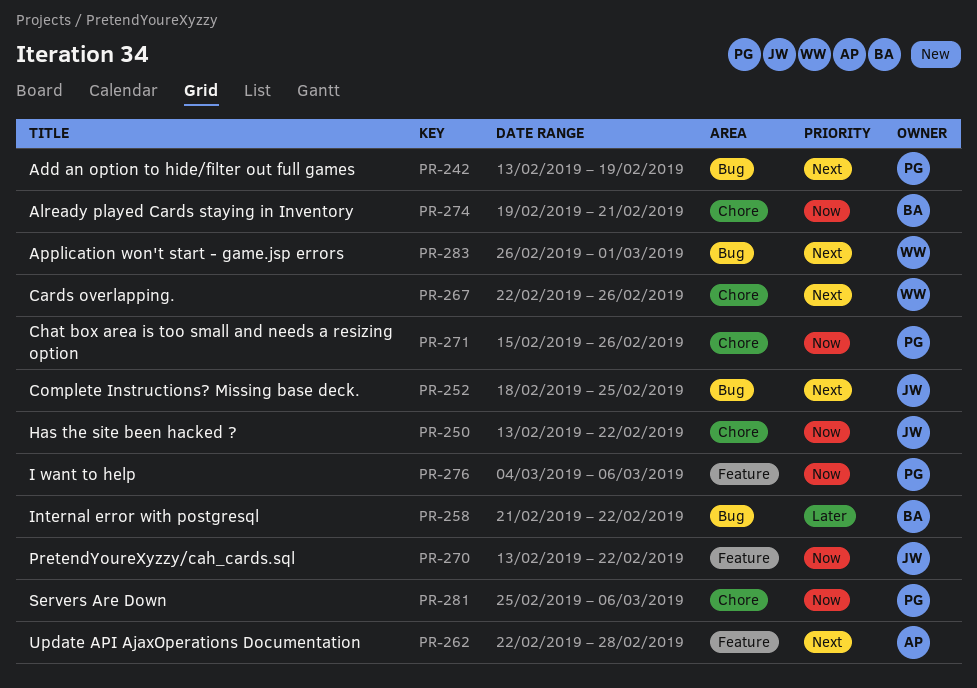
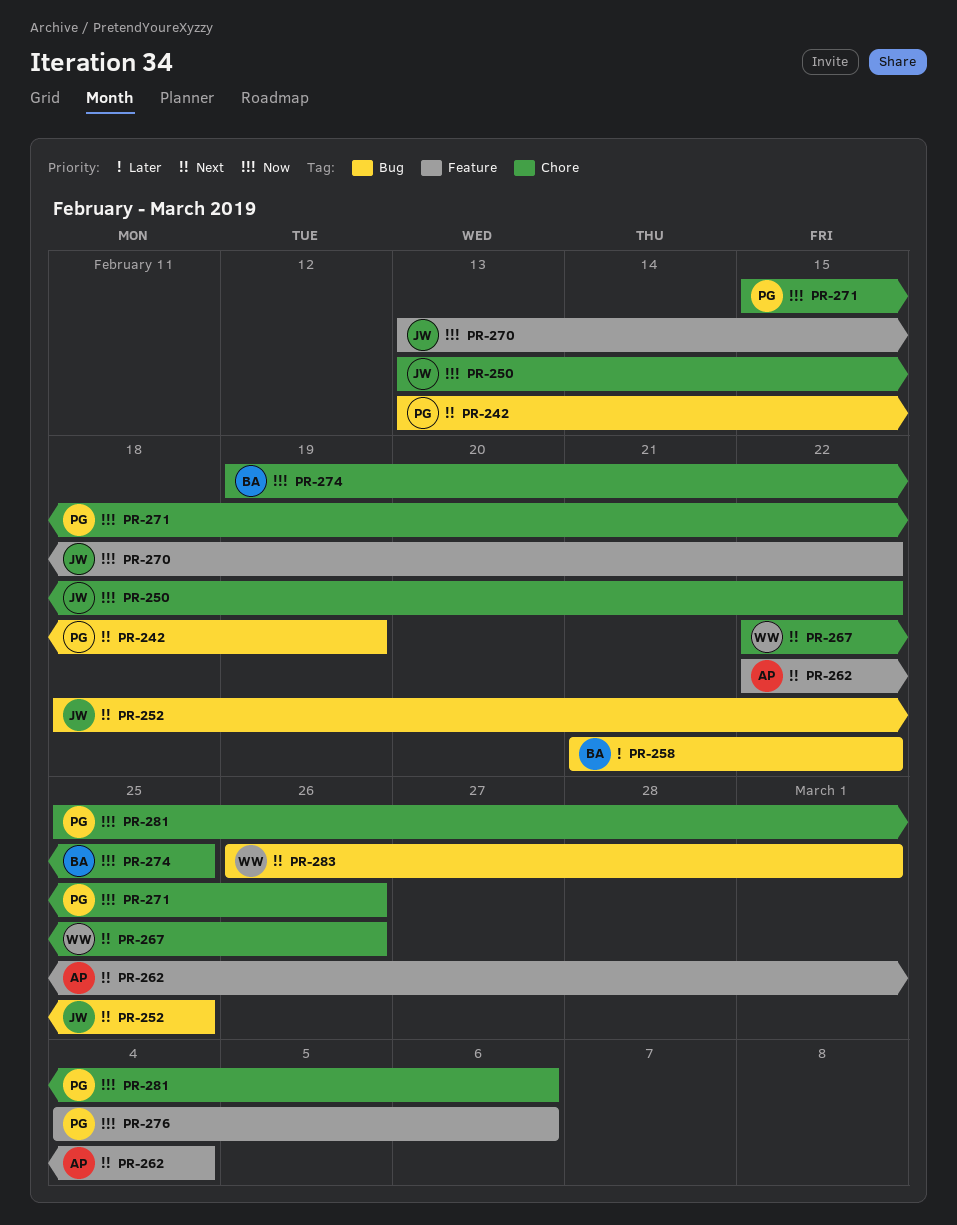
PR-262, due: Feb 28 -> Mar 4
PR-274, due: Feb 21 -> Feb 25

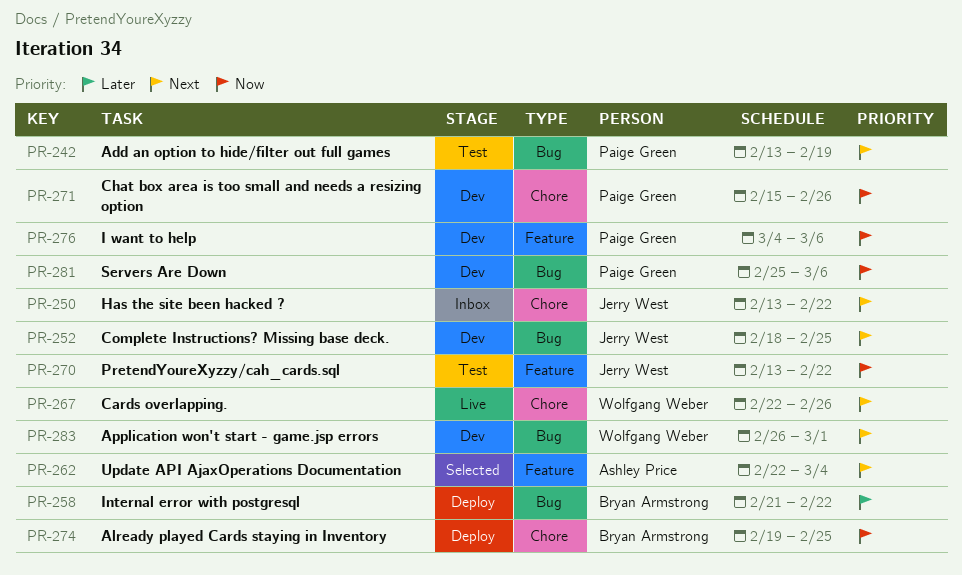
PR-250, priority: Now -> Next
PR-281, label: Chore -> Bug

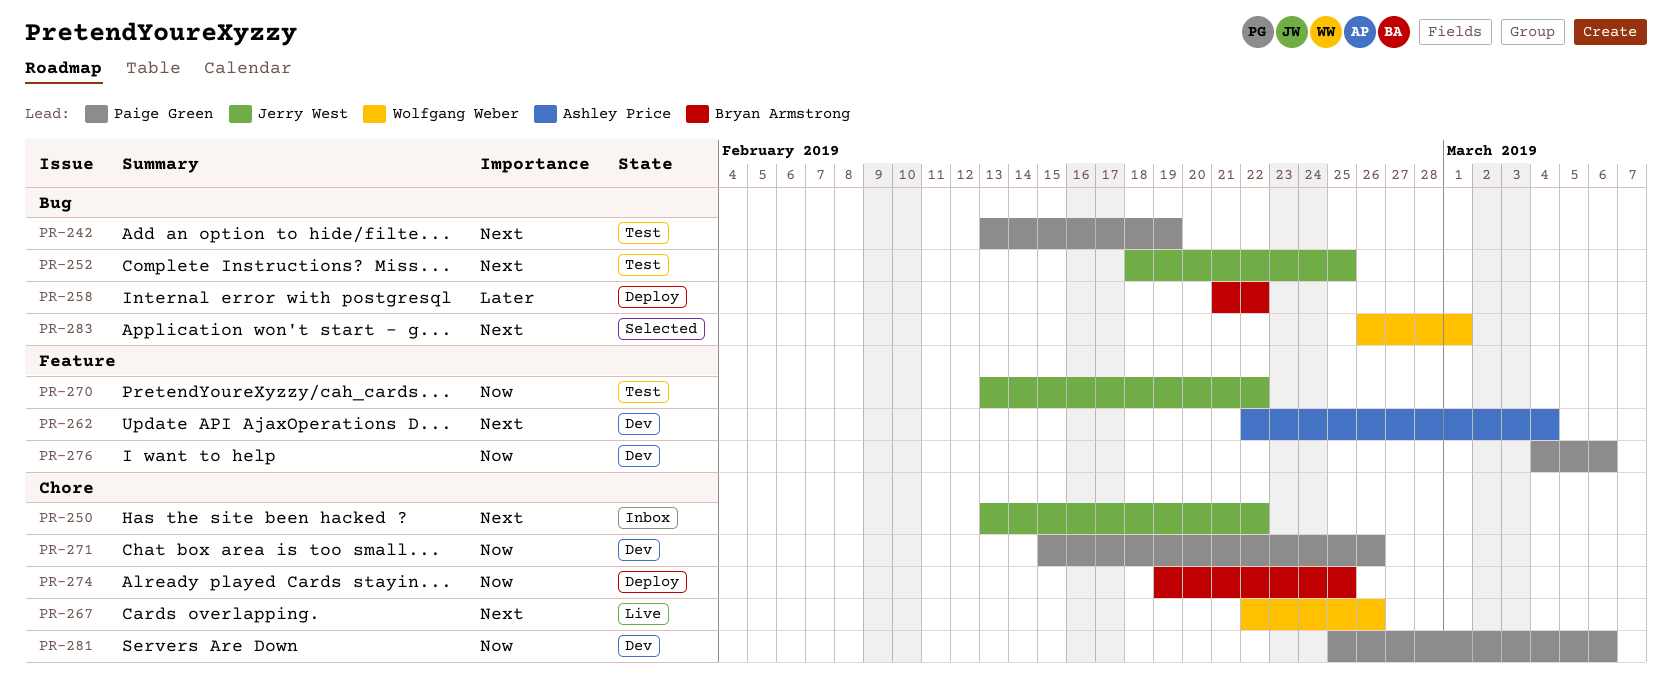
PR-252, status: Dev -> Test
PR-262, status: Selected -> Dev
PR-281, label: Bug -> Chore
PR-283, status: Dev -> Selected

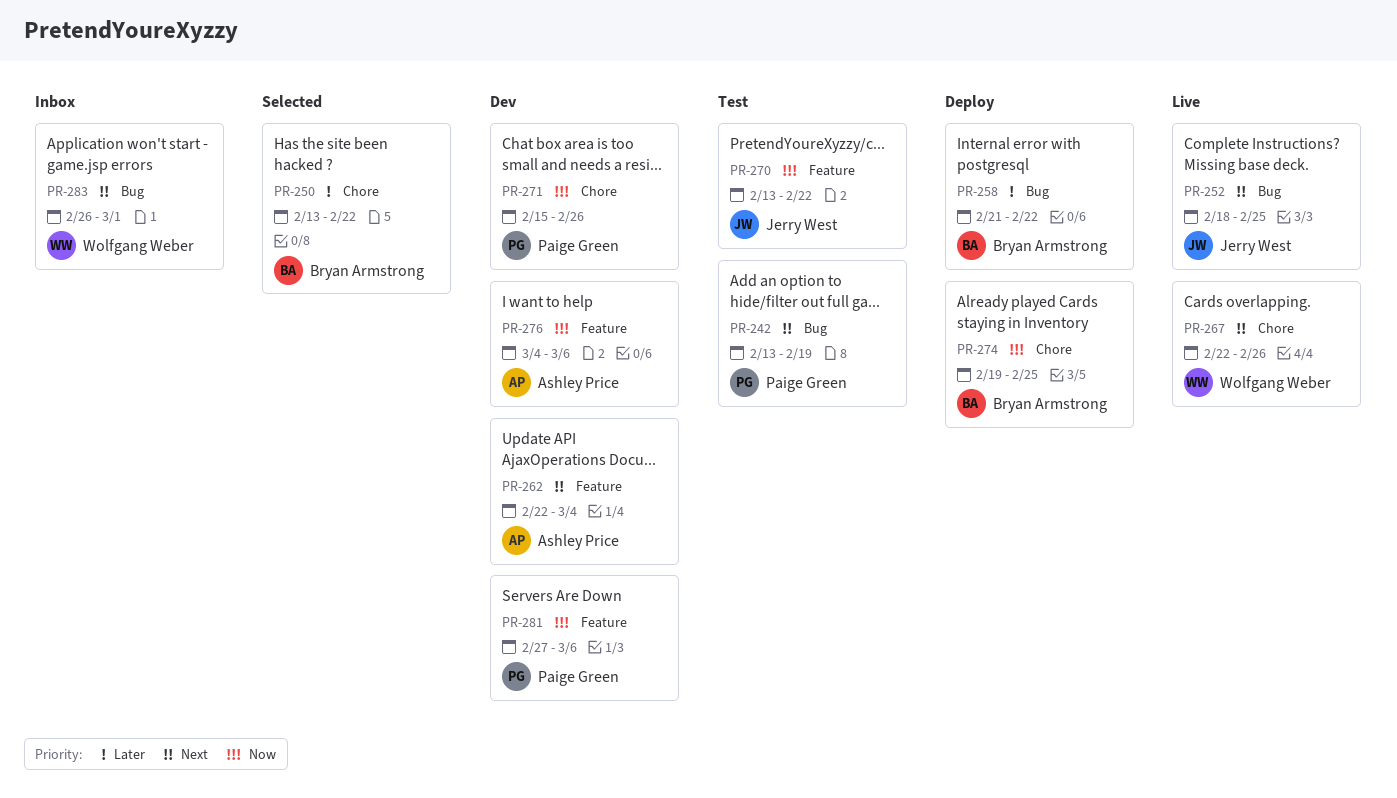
PR-250, status: Inbox -> Selected
PR-250, owner: Jerry West -> Bryan Armstrong
PR-250, priority: Next -> Later
PR-252, status: Test -> Live
PR-276, owner: Paige Green -> Ashley Price
PR-281, label: Chore -> Feature
PR-281, start: Feb 25 -> Feb 27
PR-283, status: Selected -> Inbox

